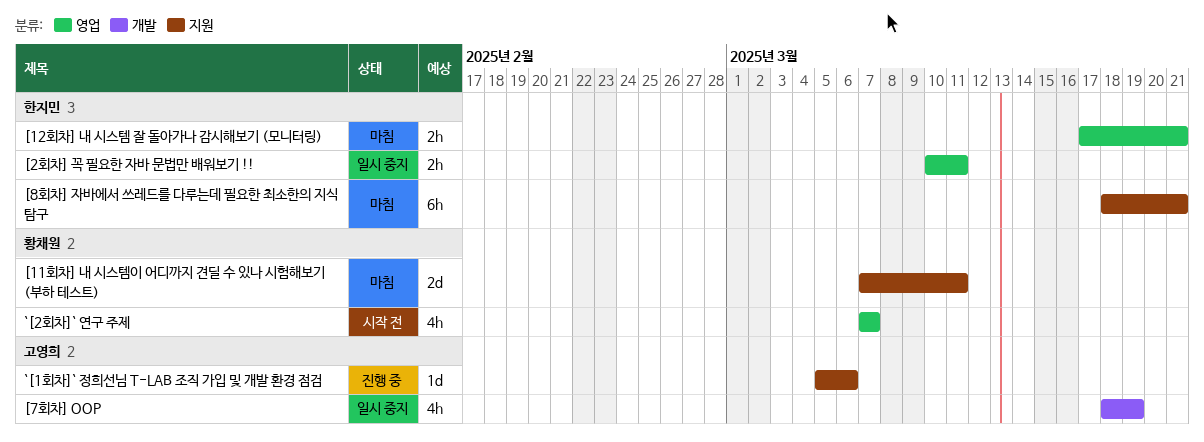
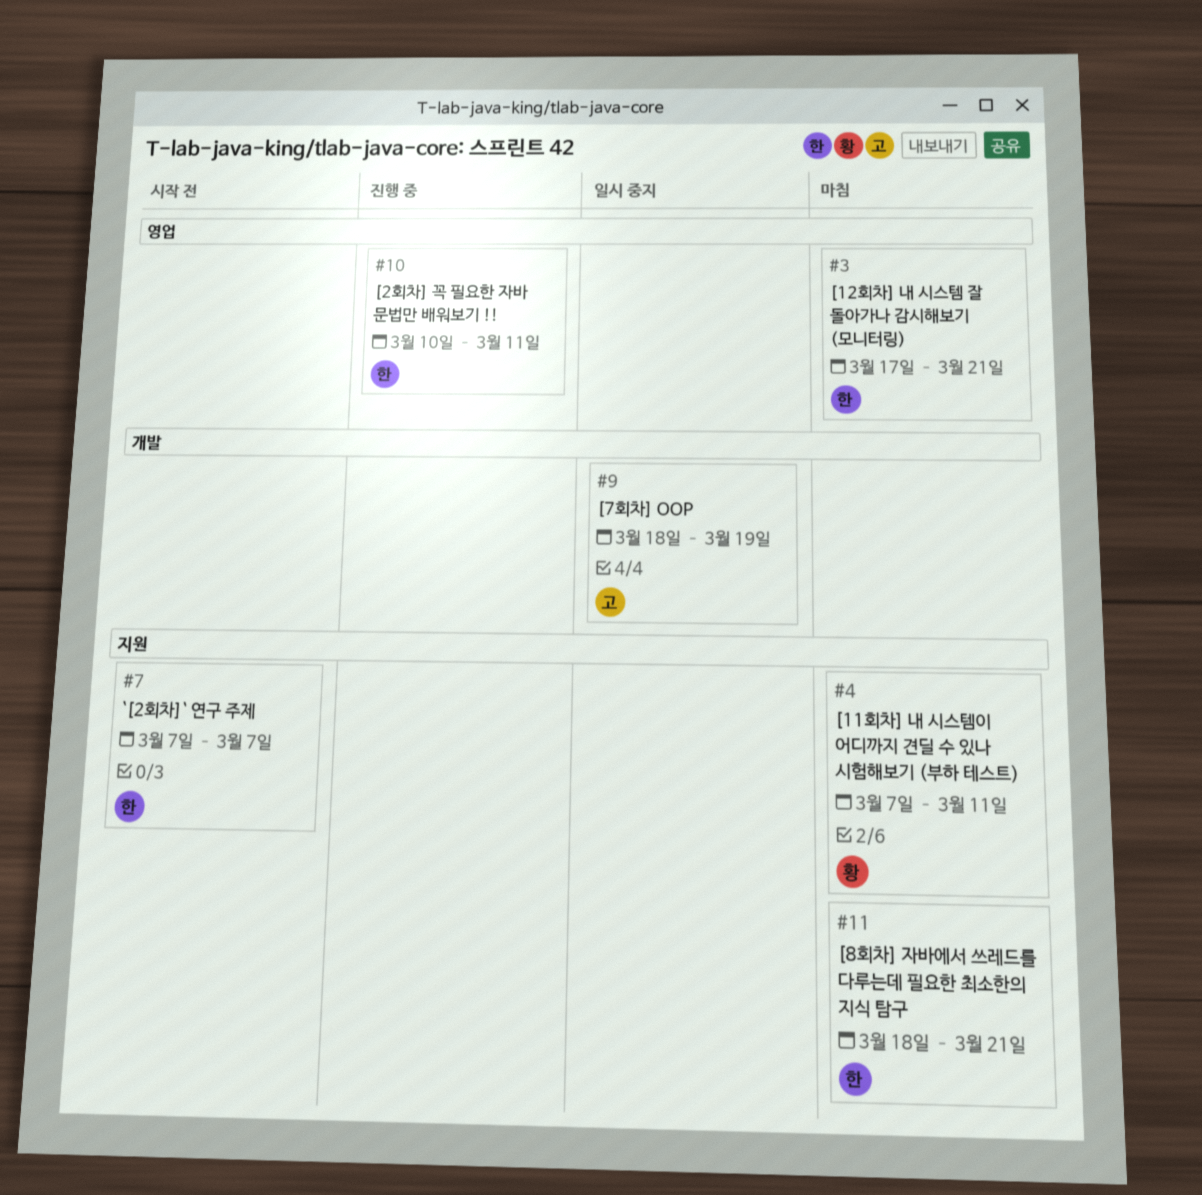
[2회차] 꼭 필요한 자바 문법만 배워보기 !!, status: 일시 중지 -> 진행 중
`[1회차]` 정희선님 T-LAB 조직 가입 및 개발 환경 점검: present -> none
`[2회차]` 연구 주제, owner: 황채원 -> 한지민
`[2회차]` 연구 주제, label: 영업 -> 지원

